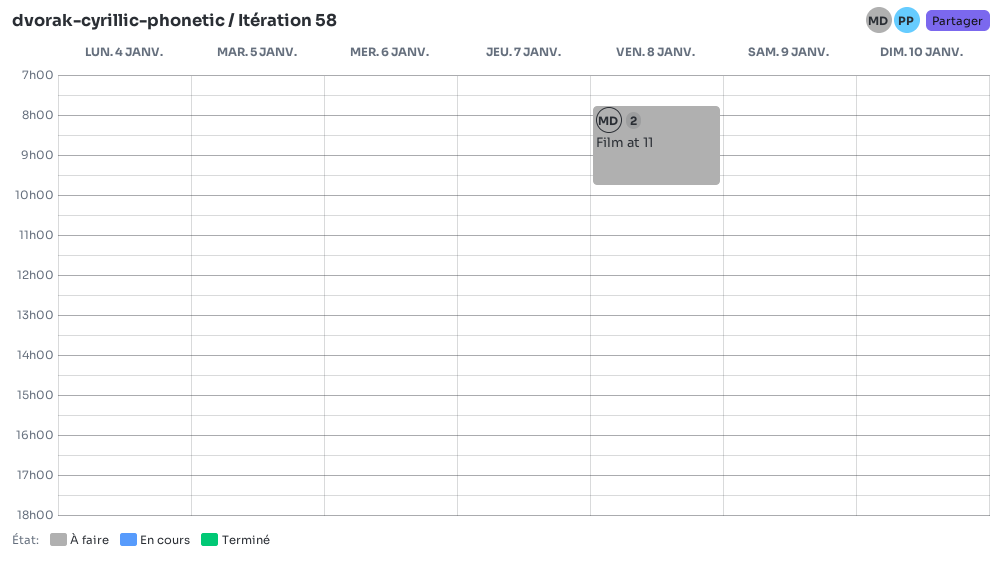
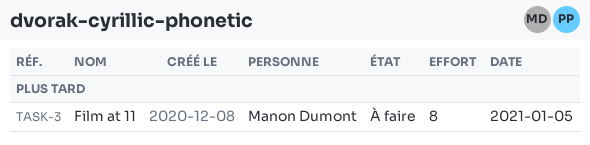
Film at 11, estimate: 2 -> 8
Film at 11, day: Jan 8 -> Jan 5

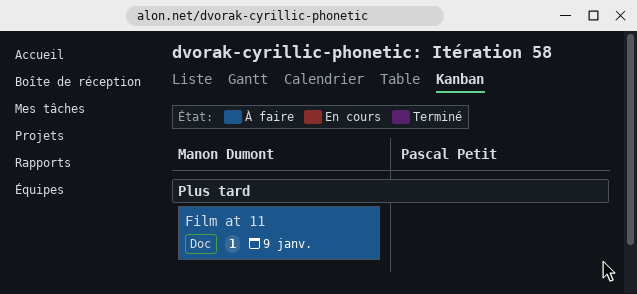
Film at 11, estimate: 8 -> 1
Film at 11, day: Jan 5 -> Jan 9

